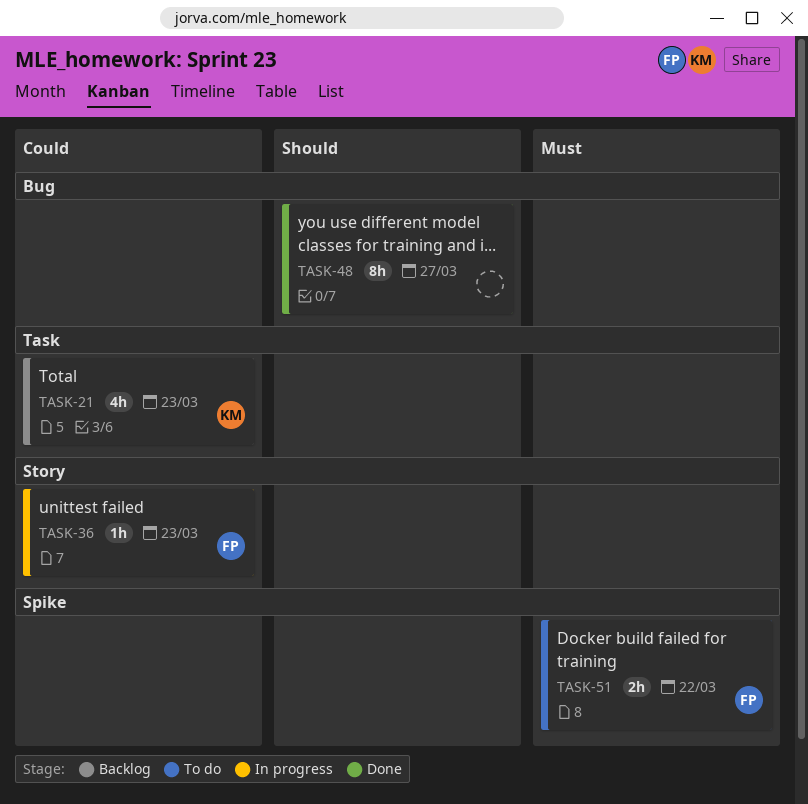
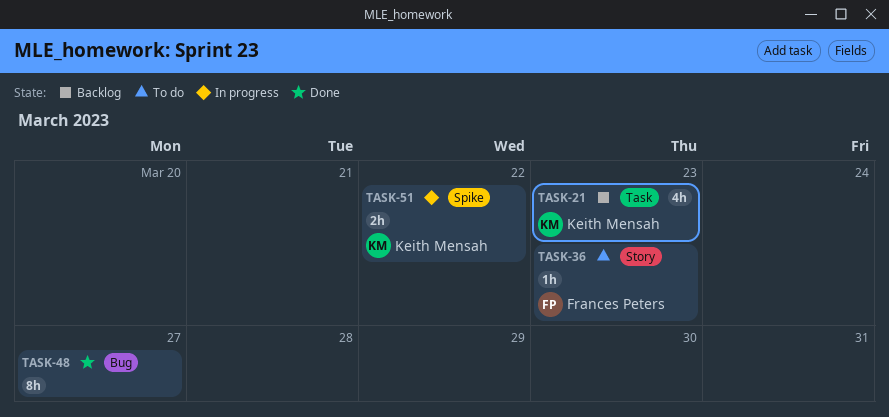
TASK-36, status: In progress -> To do
TASK-51, status: To do -> In progress
TASK-51, owner: Frances Peters -> Keith Mensah

